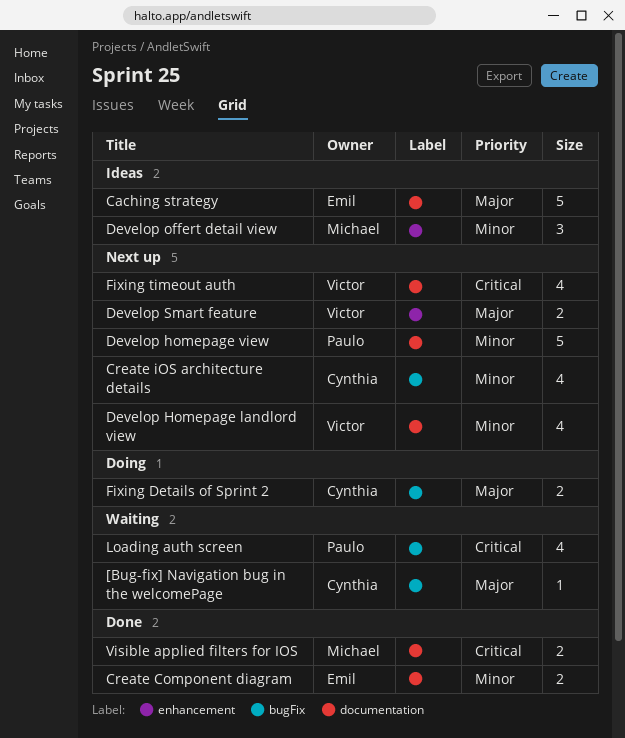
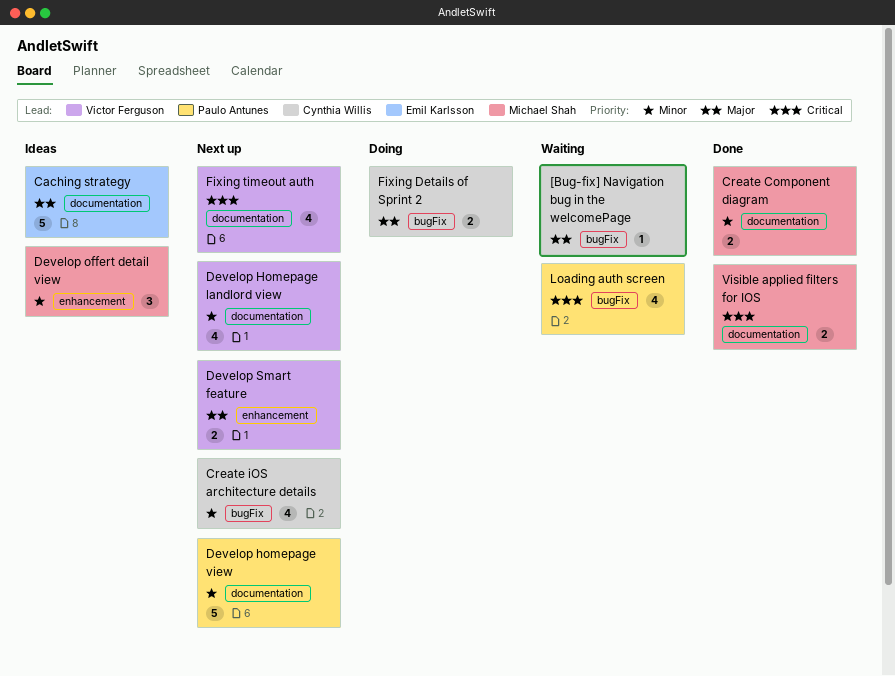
Create Component diagram, owner: Emil Karlsson -> Michael Shah

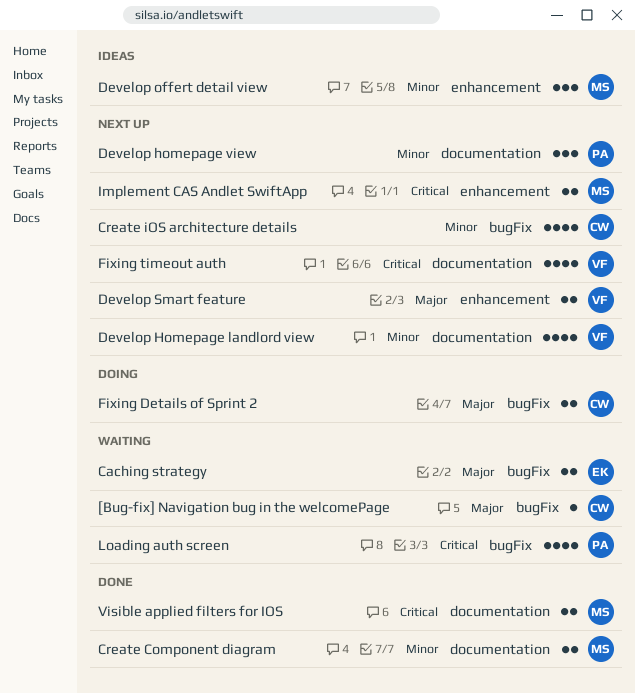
Caching strategy, status: Ideas -> Waiting
Caching strategy, label: documentation -> bugFix
Caching strategy, estimate: 5 -> 2
Develop homepage view, estimate: 5 -> 3
Implement CAS Andlet SwiftApp: none -> present

